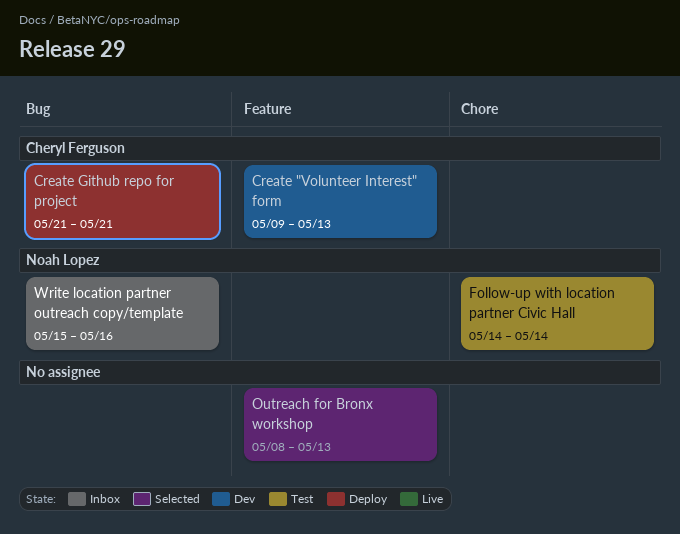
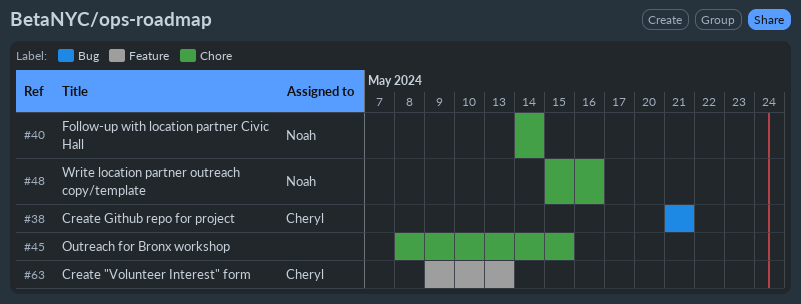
Outreach for Bronx workshop, label: Feature -> Chore
Outreach for Bronx workshop, due: May 13 -> May 15
Write location partner outreach copy/template, label: Bug -> Chore

